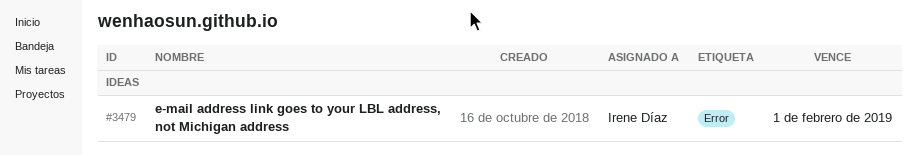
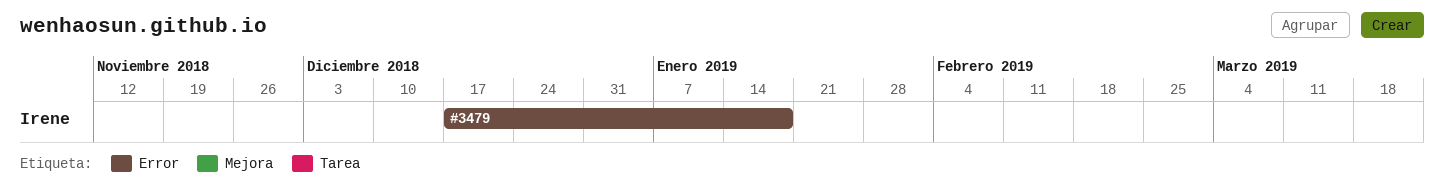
#3479, due: Feb 1 -> Jan 18

